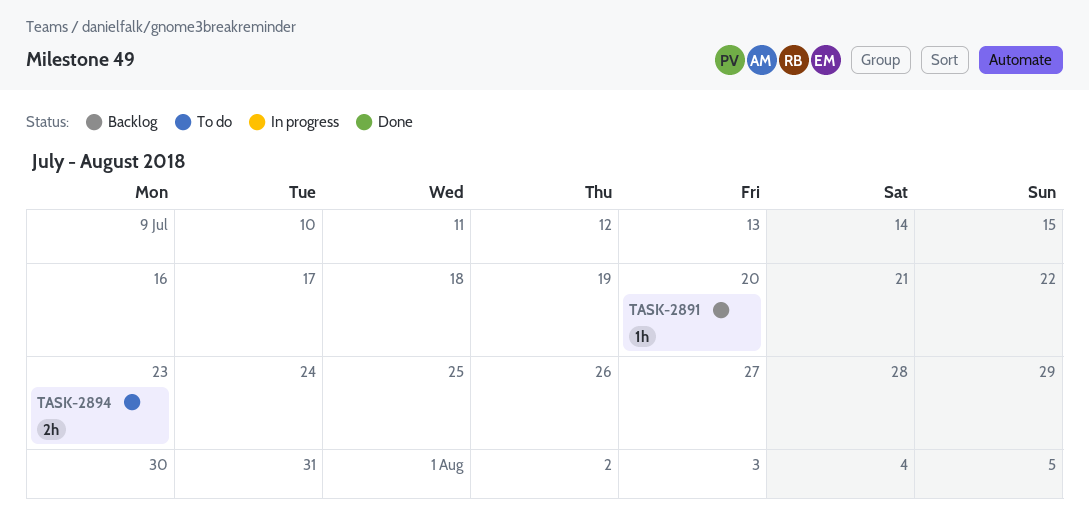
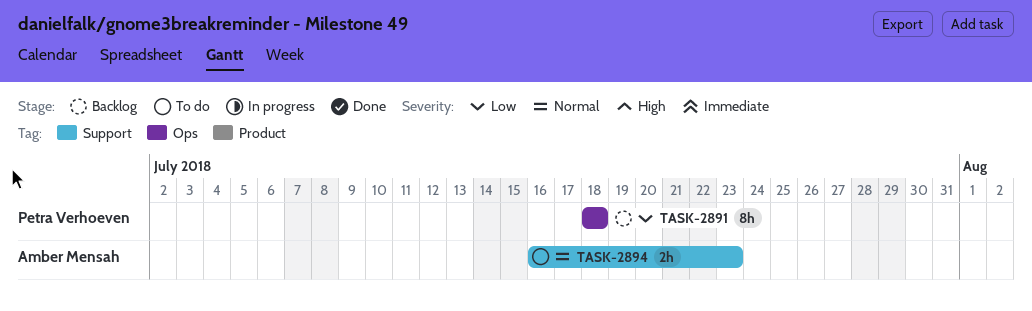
TASK-2891, estimate: 1h -> 8h
TASK-2891, due: Jul 20 -> Jul 18

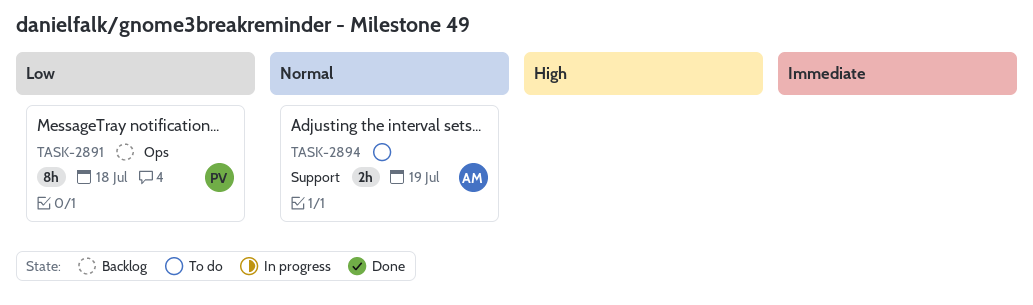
TASK-2894, due: Jul 23 -> Jul 19

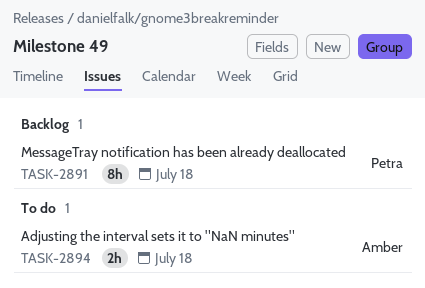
TASK-2894, due: Jul 19 -> Jul 18

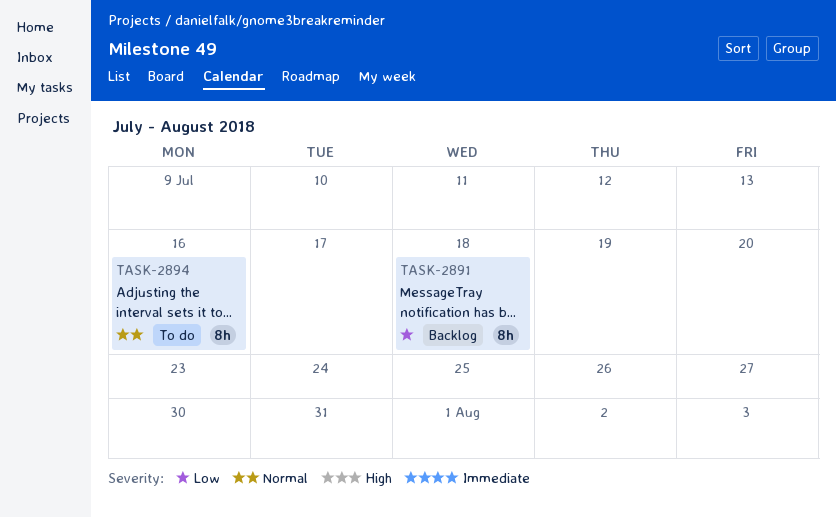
TASK-2894, estimate: 2h -> 8h
TASK-2894, due: Jul 18 -> Jul 16

